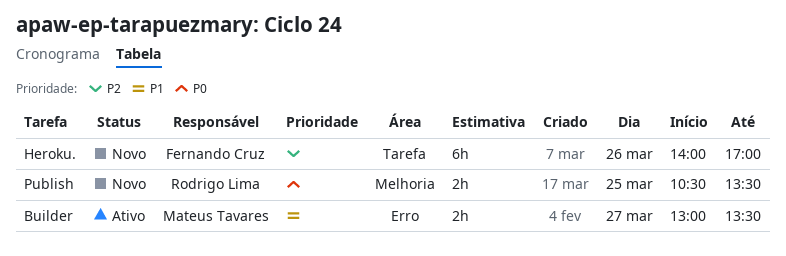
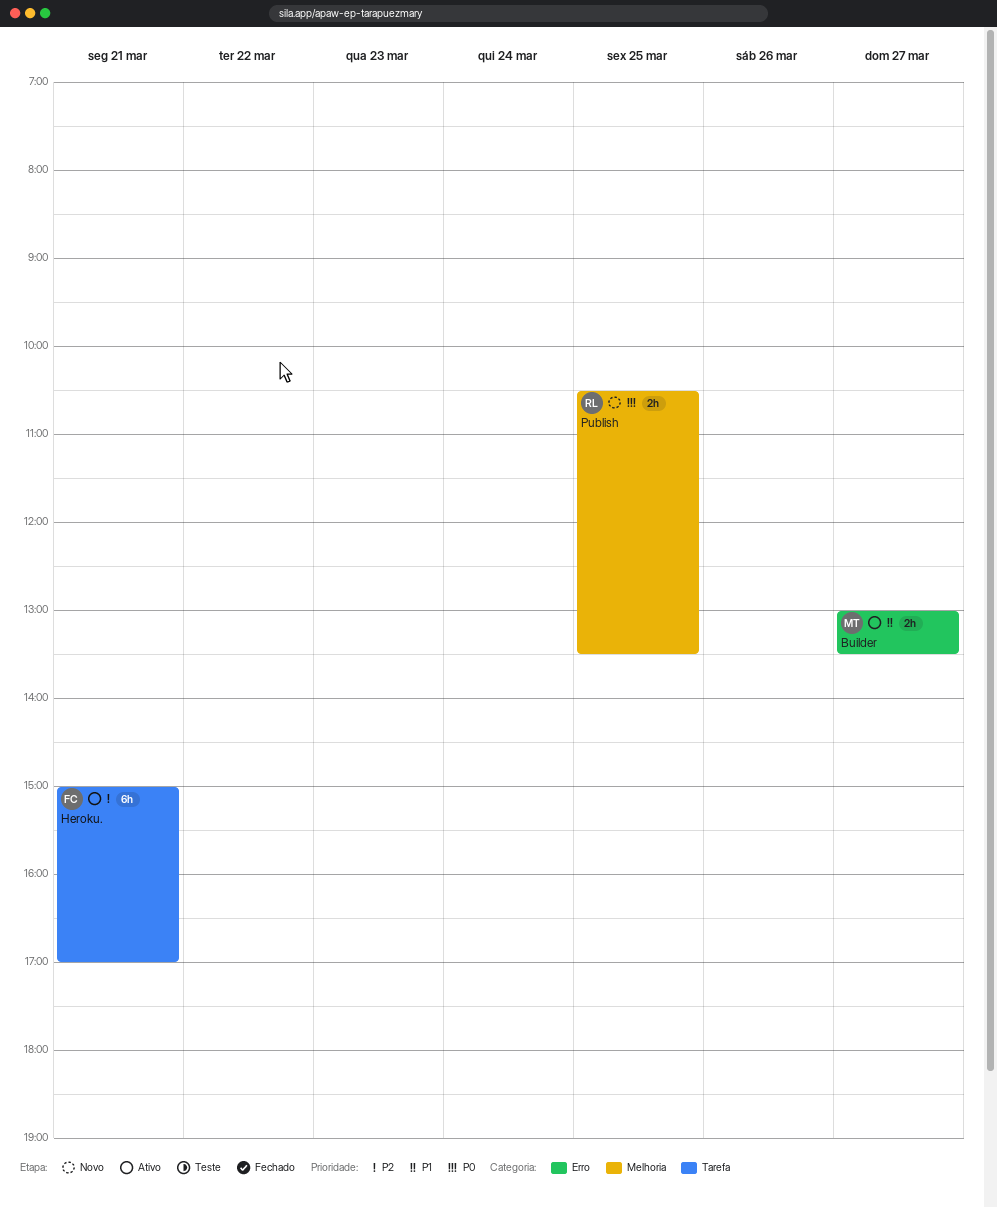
Heroku., status: Novo -> Ativo
Heroku., day: Mar 26 -> Mar 21
Heroku., begins: 14:00 -> 15:00

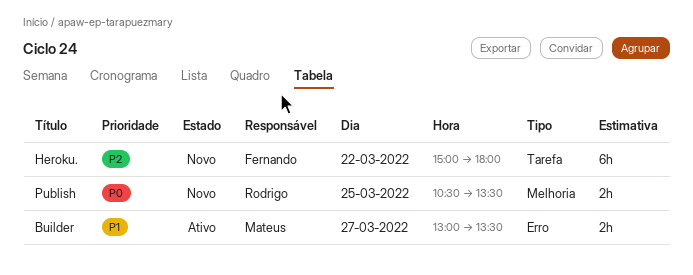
Heroku., status: Ativo -> Novo
Heroku., day: Mar 21 -> Mar 22
Heroku., ends: 17:00 -> 18:00

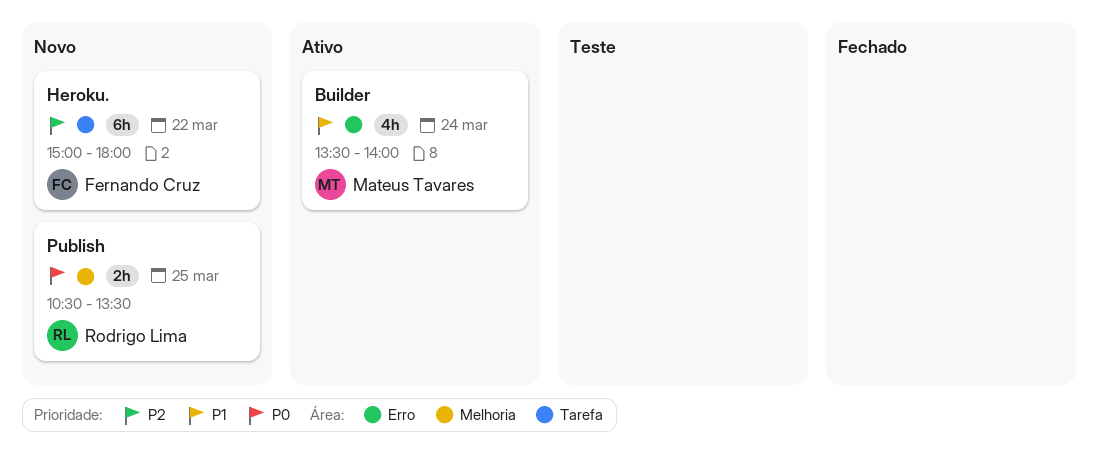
Builder, estimate: 2h -> 4h
Builder, day: Mar 27 -> Mar 24
Builder, begins: 13:00 -> 13:30
Builder, ends: 13:30 -> 14:00

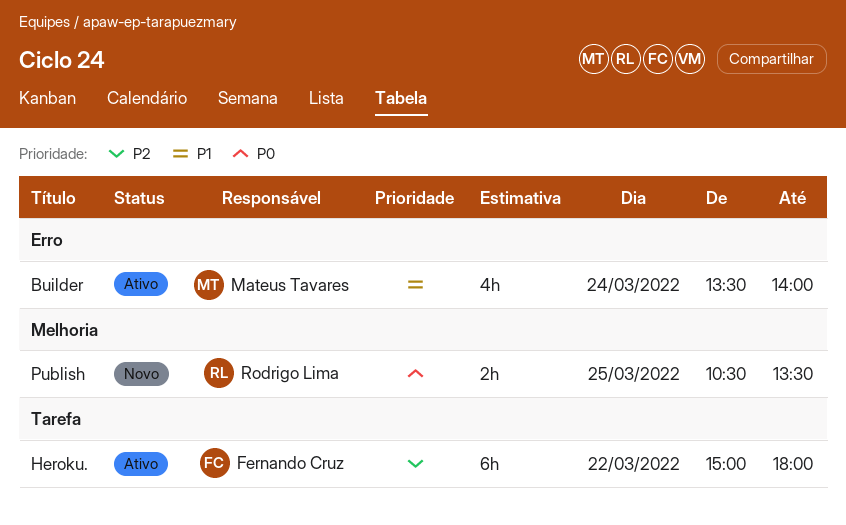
Heroku., status: Novo -> Ativo

